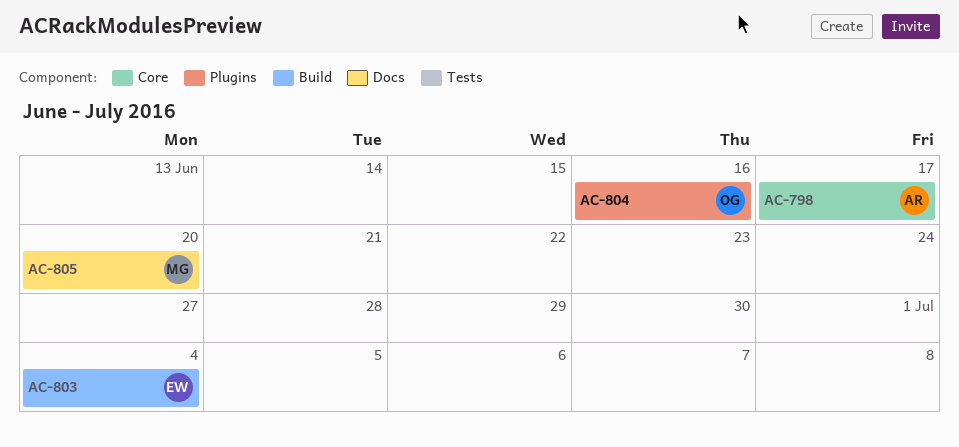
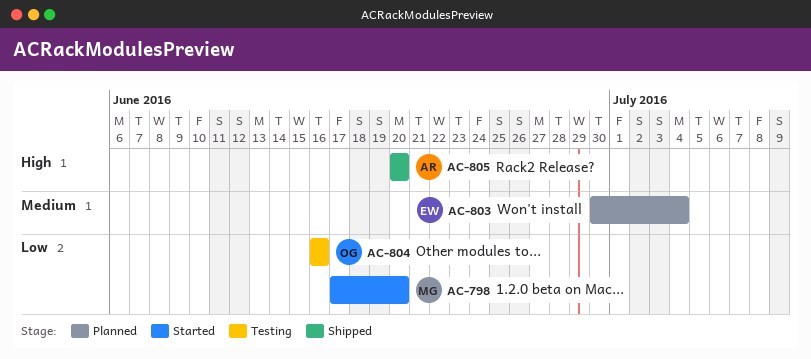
AC-798, owner: AR -> MG
AC-798, due: Jun 17 -> Jun 20
AC-805, owner: MG -> AR

